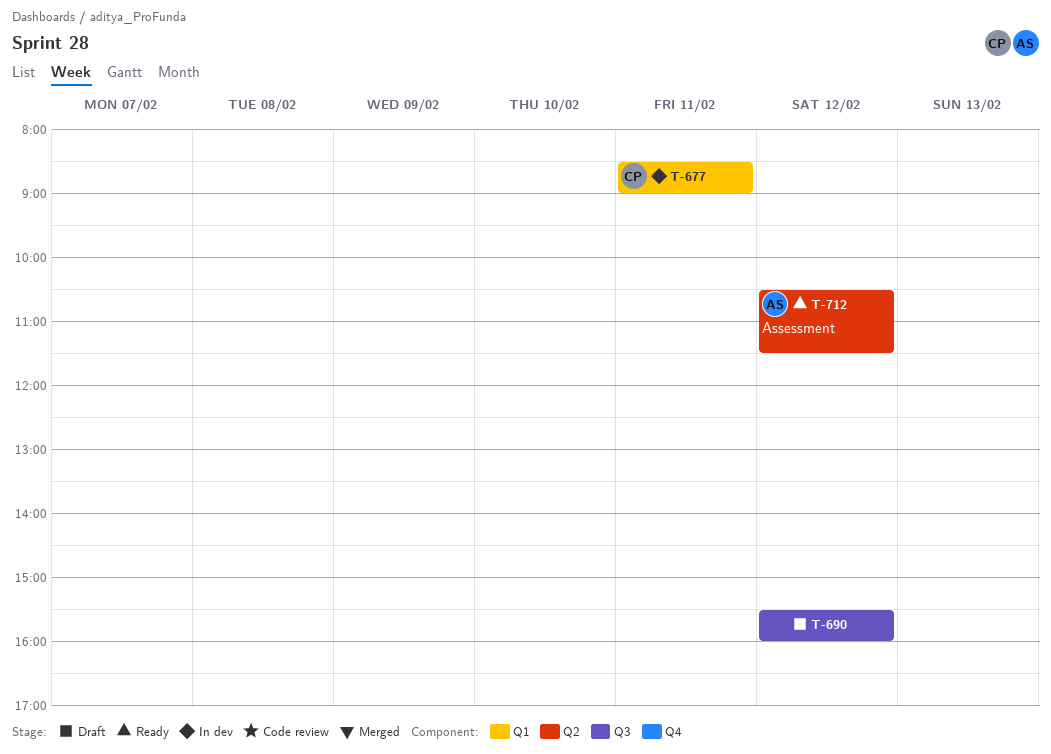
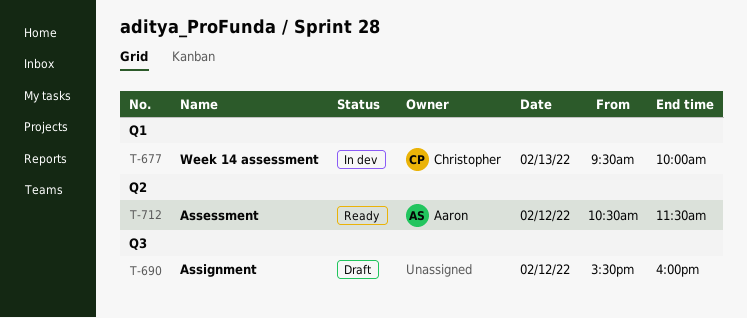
T-677, day: Feb 11 -> Feb 13
T-677, begins: 08:30 -> 09:30
T-677, ends: 09:00 -> 10:00

